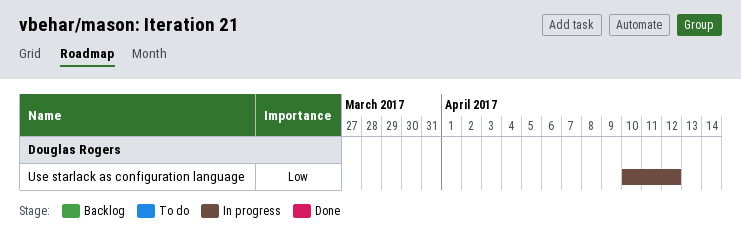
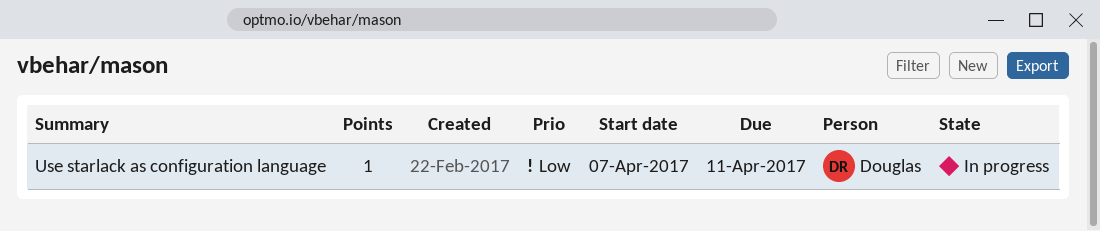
Use starlack as configuration language, start: Apr 10 -> Apr 7
Use starlack as configuration language, due: Apr 12 -> Apr 11

